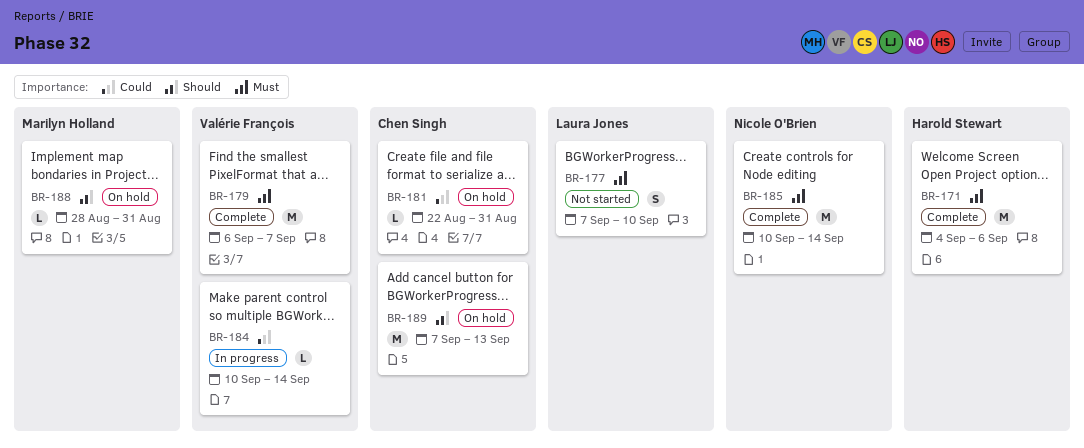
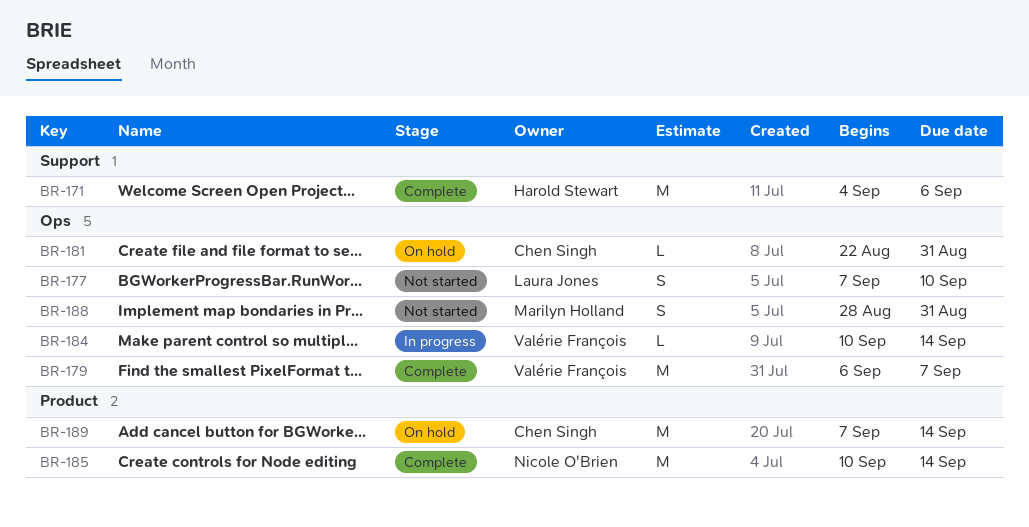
BR-188, status: On hold -> Not started
BR-188, estimate: L -> S
BR-189, due: Sep 13 -> Sep 14

